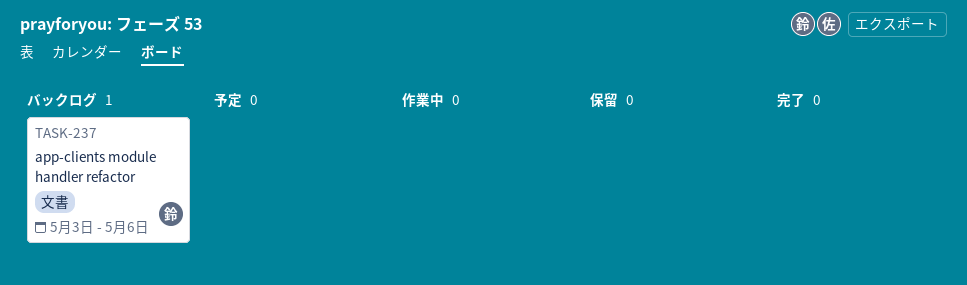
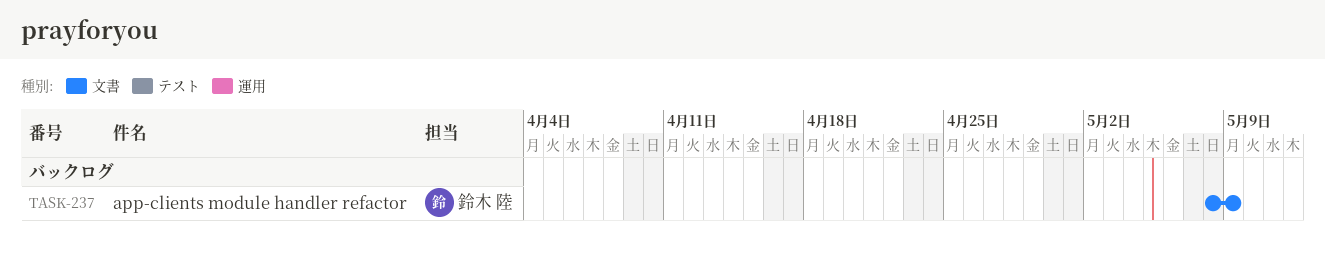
TASK-237, start: May 3 -> May 8
TASK-237, due: May 6 -> May 9

